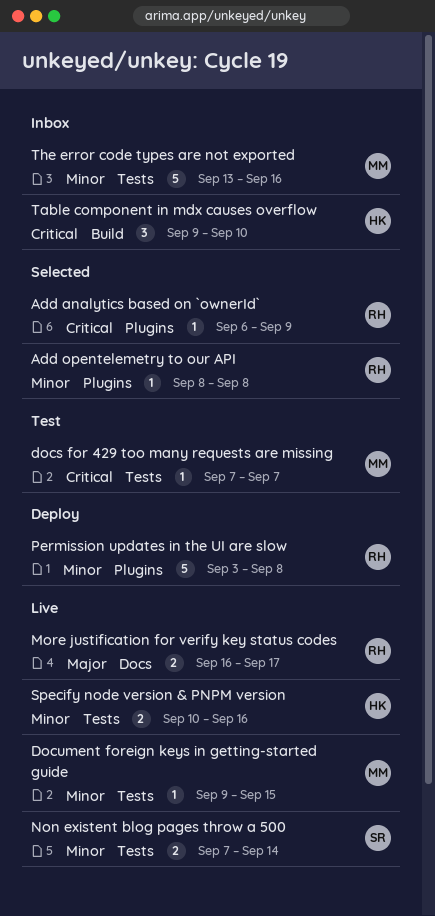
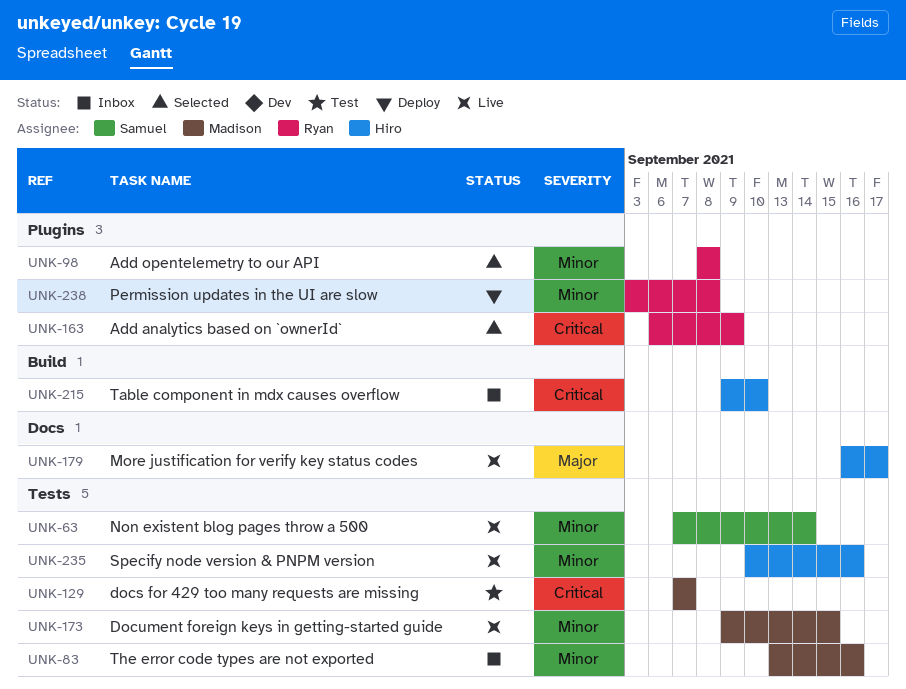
More justification for verify key status codes, owner: Ryan -> Hiro

